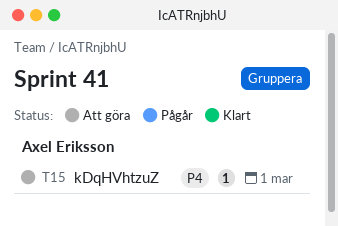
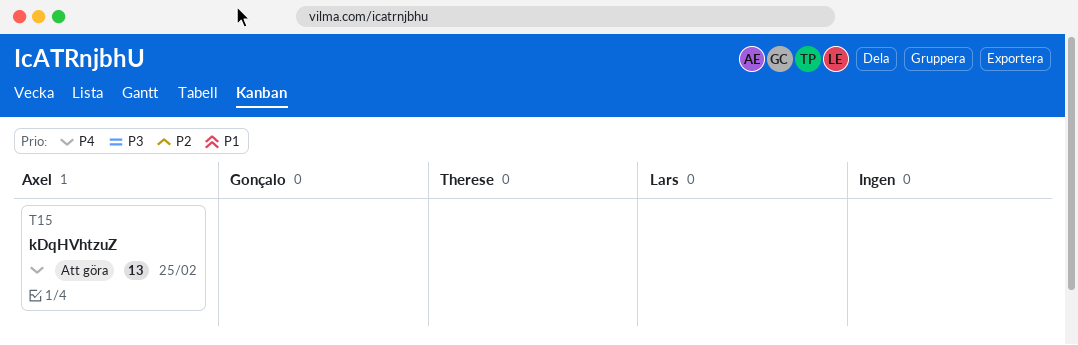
T15, estimate: 1 -> 13
T15, due: Mar 1 -> Feb 25

